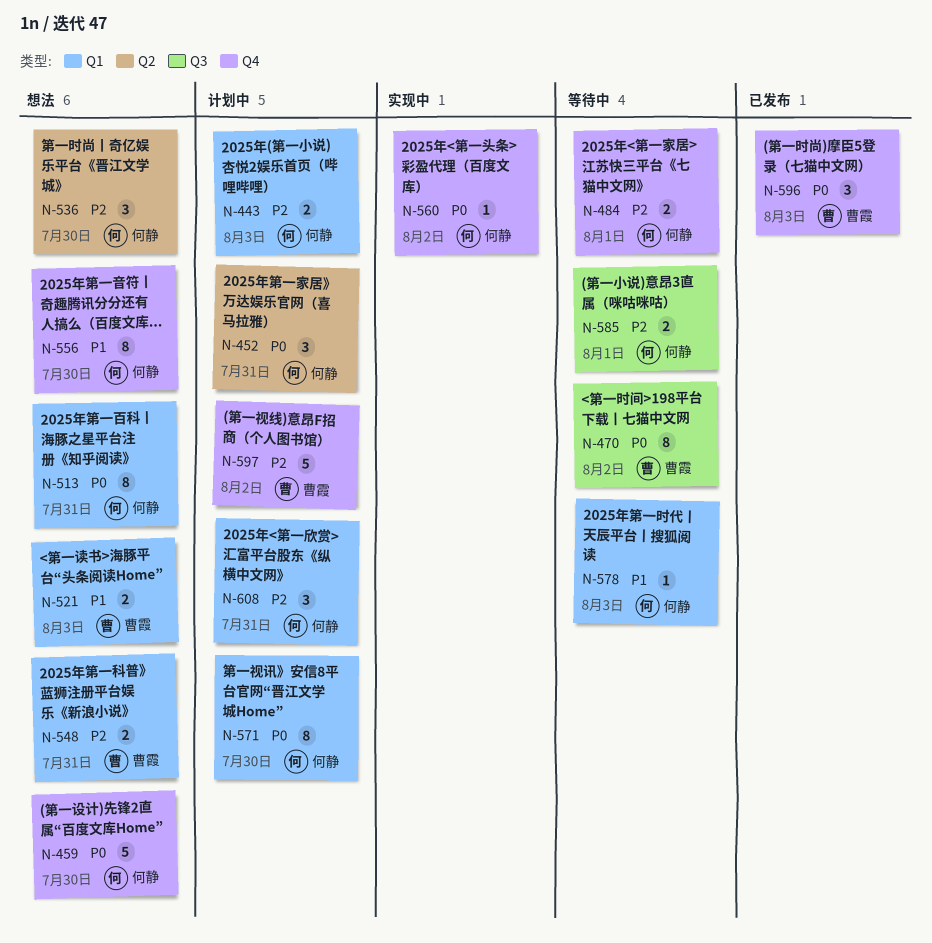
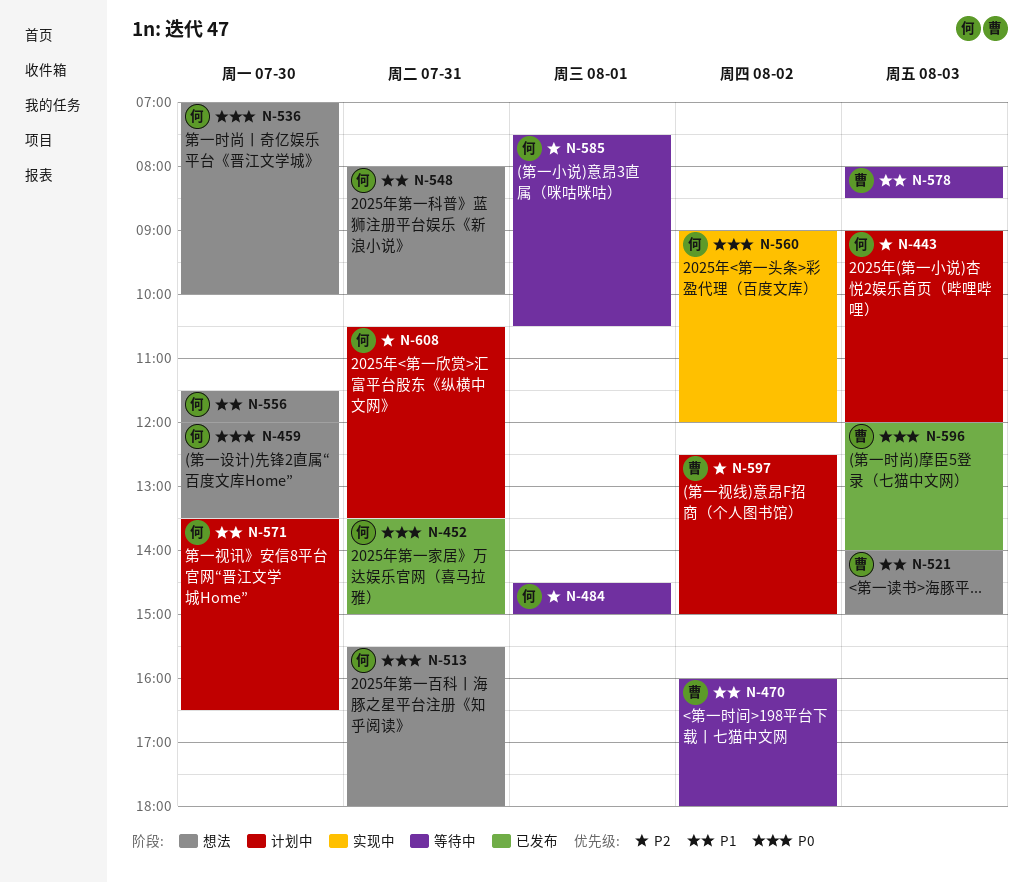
N-452, status: 计划中 -> 已发布
N-470, priority: P0 -> P1
N-536, priority: P2 -> P0
N-548, owner: 曹霞 -> 何静
N-548, priority: P2 -> P1
N-571, priority: P0 -> P1
N-578, owner: 何静 -> 曹霞

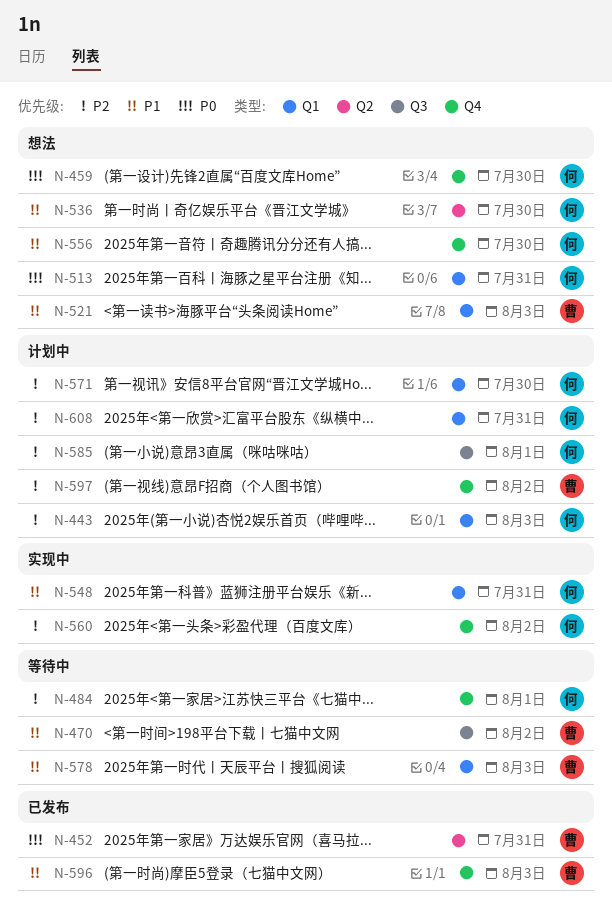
N-452, owner: 何 -> 曹
N-536, priority: P0 -> P1
N-548, status: 想法 -> 实现中
N-560, priority: P0 -> P2
N-571, priority: P1 -> P2
N-585, status: 等待中 -> 计划中
N-596, priority: P0 -> P1

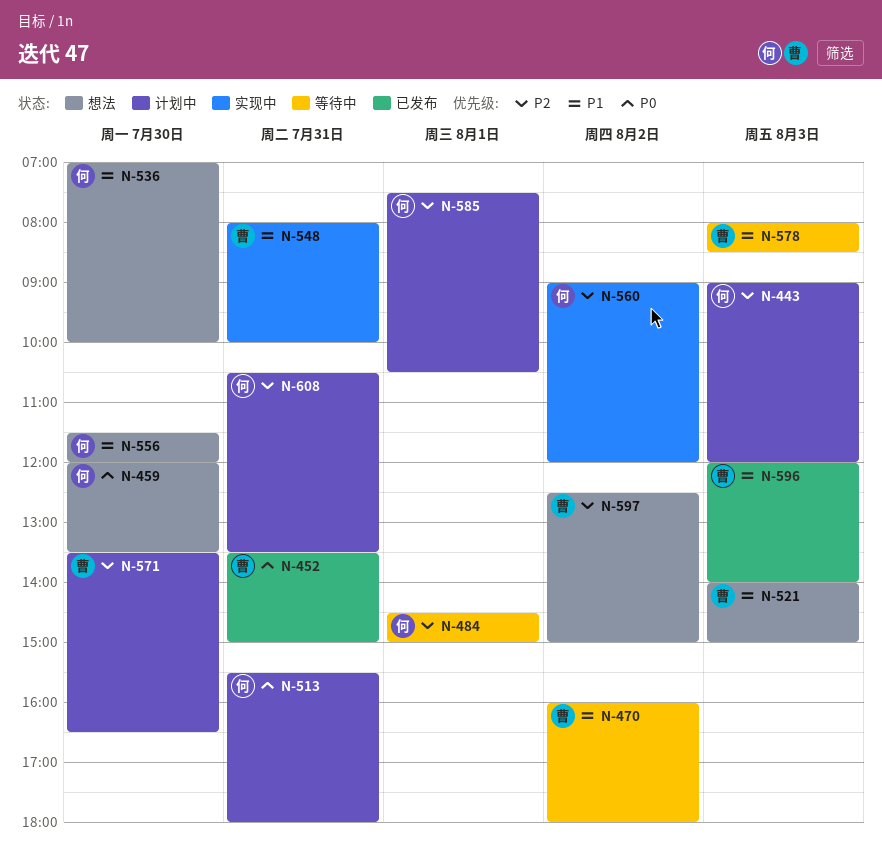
N-513, status: 想法 -> 计划中
N-548, owner: 何 -> 曹
N-571, owner: 何 -> 曹
N-597, status: 计划中 -> 想法

